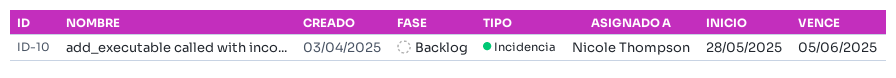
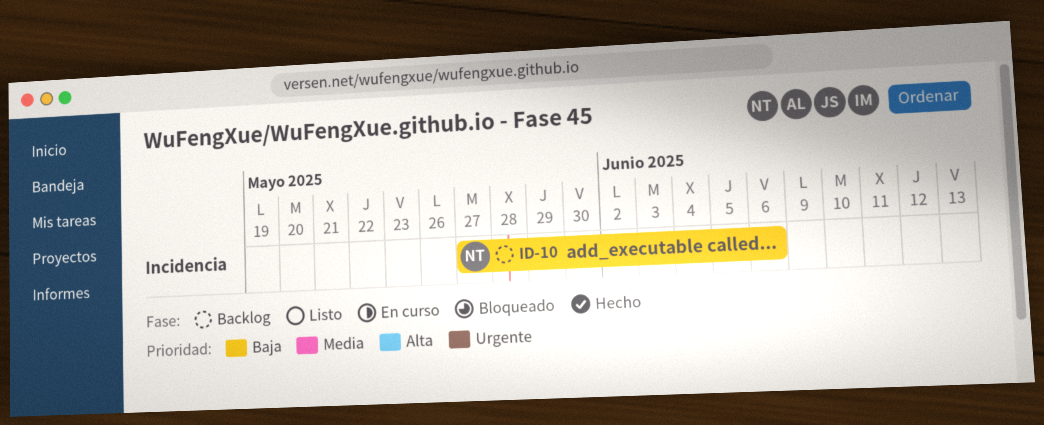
ID-10, start: May 28 -> May 27
ID-10, due: Jun 5 -> Jun 6

